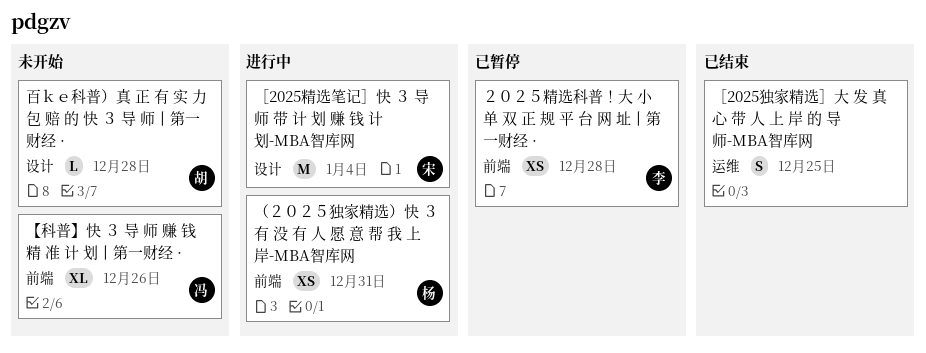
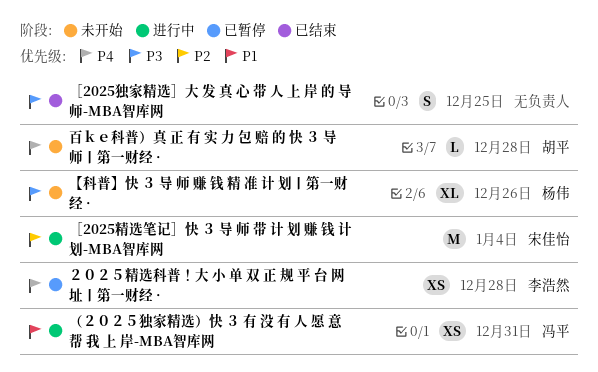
【科普】快 ３ 导 师 赚 钱 精 准 计 划丨第一财经 ·, owner: 冯平 -> 杨伟
（２０２５独家精选）快 ３ 有 没 有 人 愿 意 帮 我 上 岸-MBA智库网, owner: 杨伟 -> 冯平

